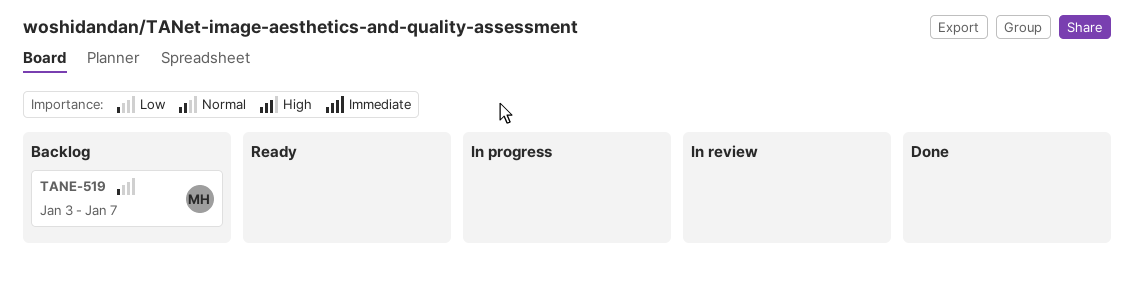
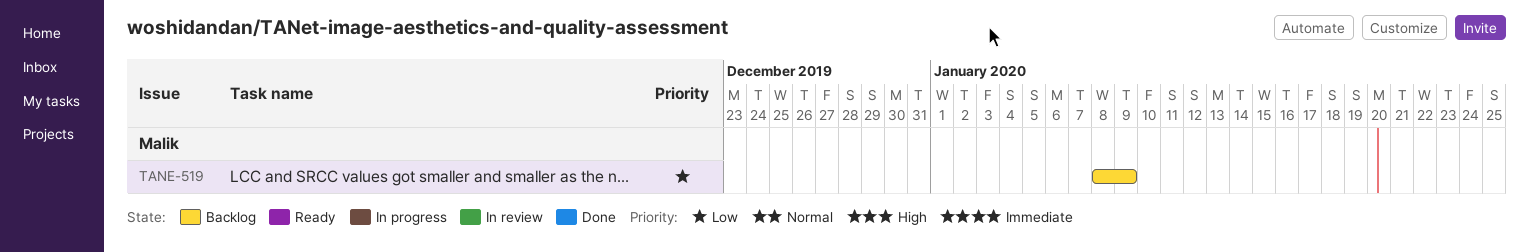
TANE-519, start: Jan 3 -> Jan 8
TANE-519, due: Jan 7 -> Jan 9

